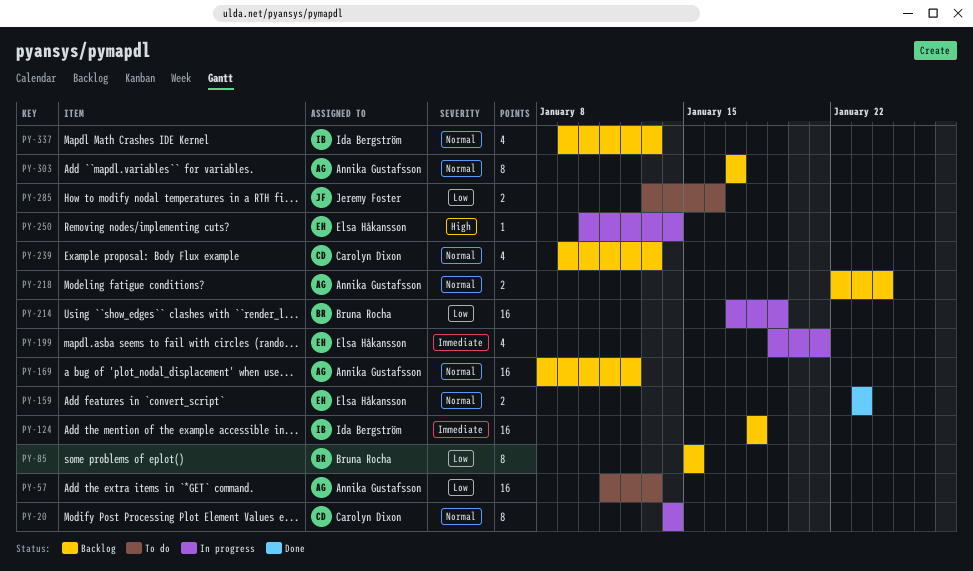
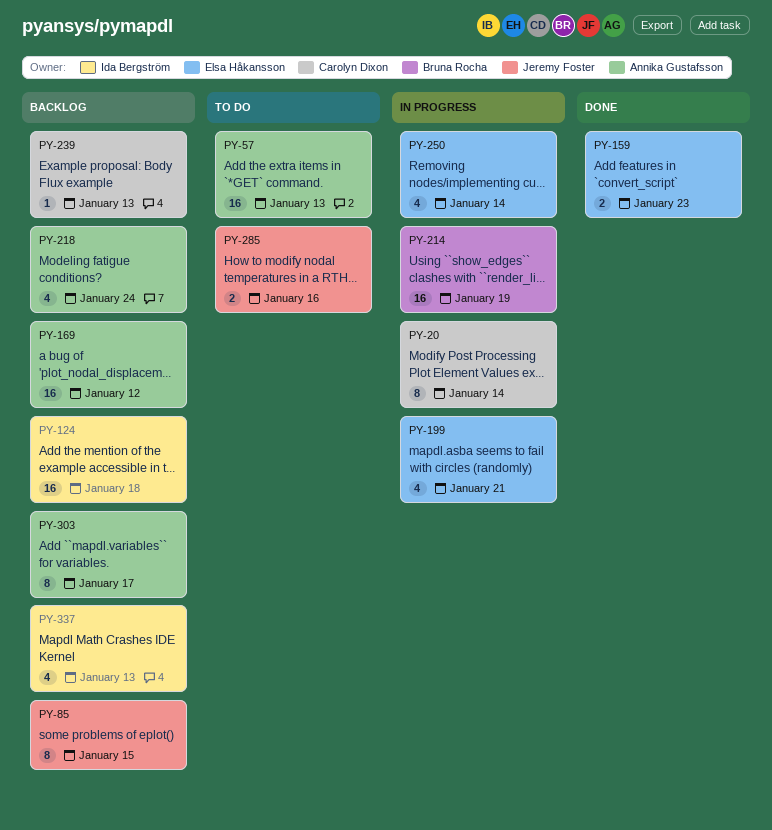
PY-85, owner: Bruna Rocha -> Jeremy Foster
PY-218, estimate: 2 -> 4
PY-239, estimate: 4 -> 1
PY-250, estimate: 1 -> 4

